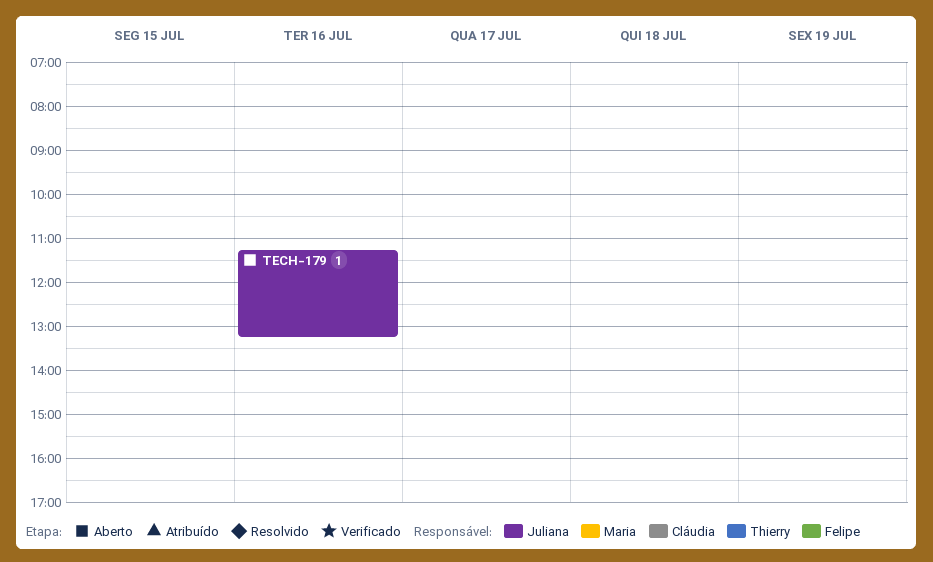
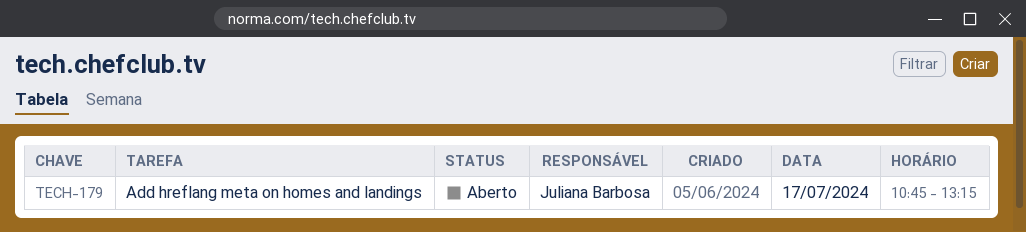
TECH-179, day: Jul 16 -> Jul 17
TECH-179, begins: 11:15 -> 10:45

